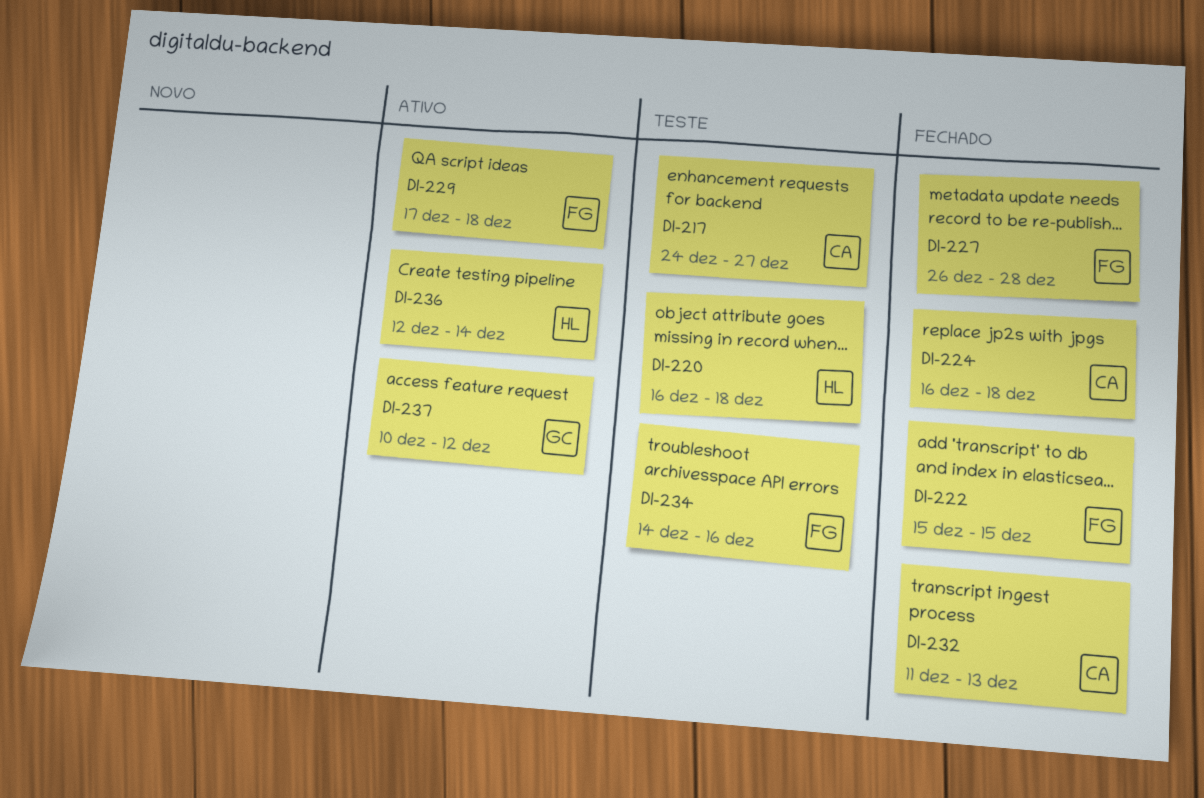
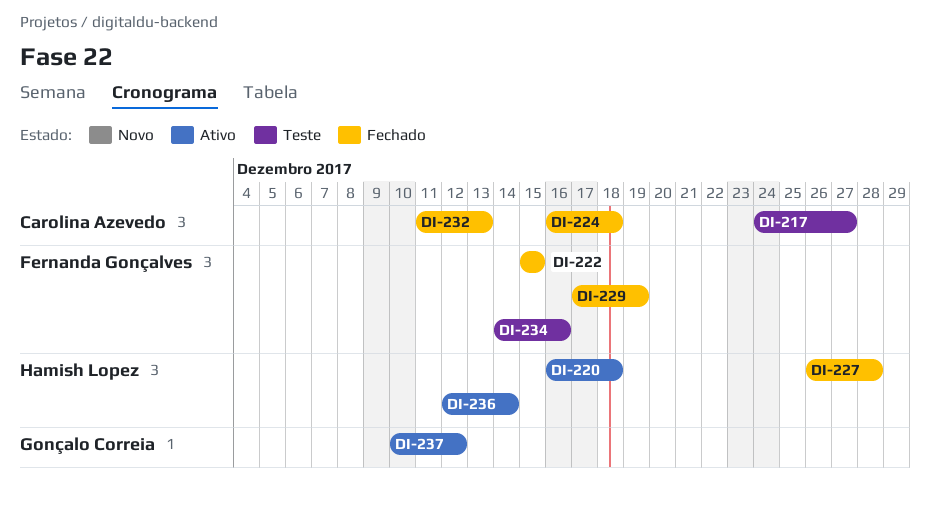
DI-220, status: Teste -> Ativo
DI-227, owner: Fernanda Gonçalves -> Hamish Lopez
DI-229, status: Ativo -> Fechado
DI-229, due: Dec 18 -> Dec 19

